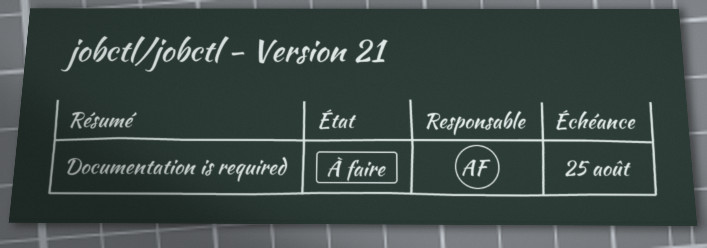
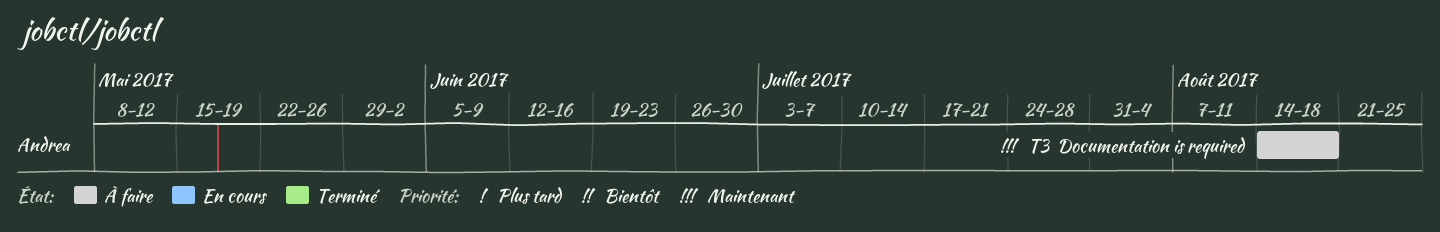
Documentation is required, due: Aug 25 -> Aug 18

